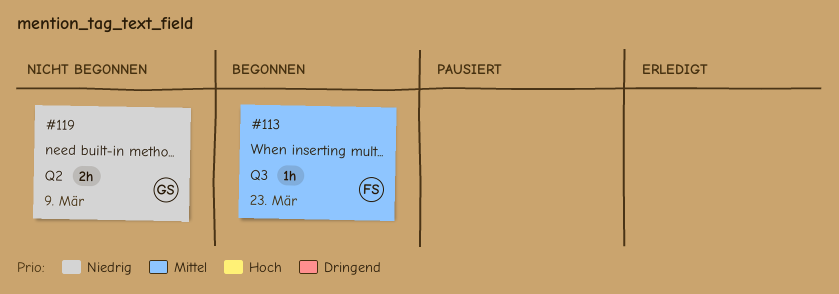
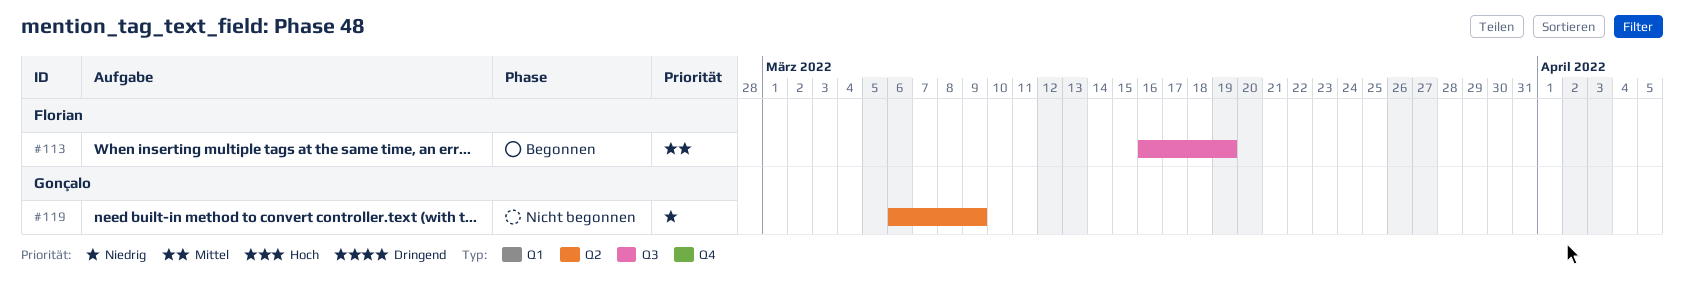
#113, due: Mar 23 -> Mar 19

